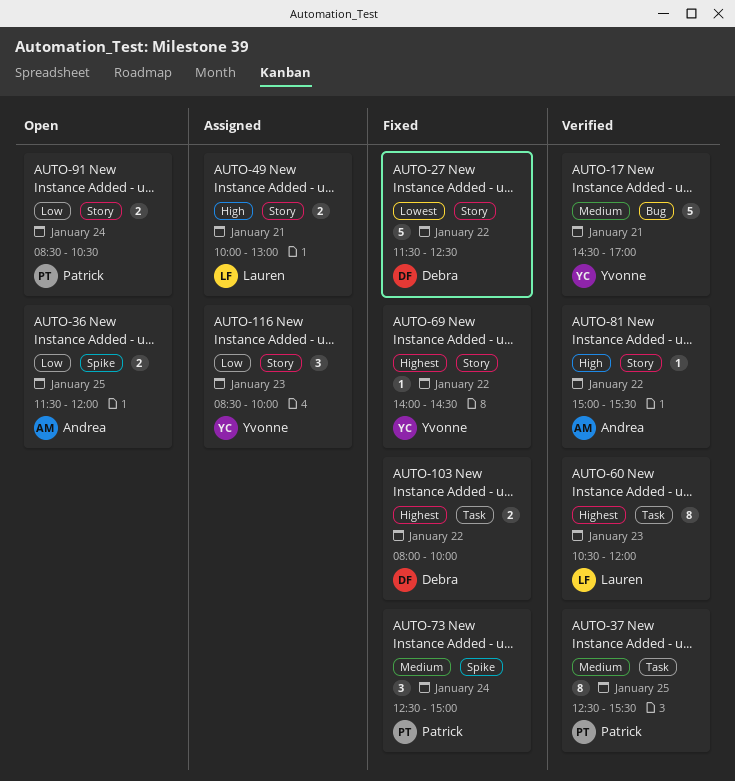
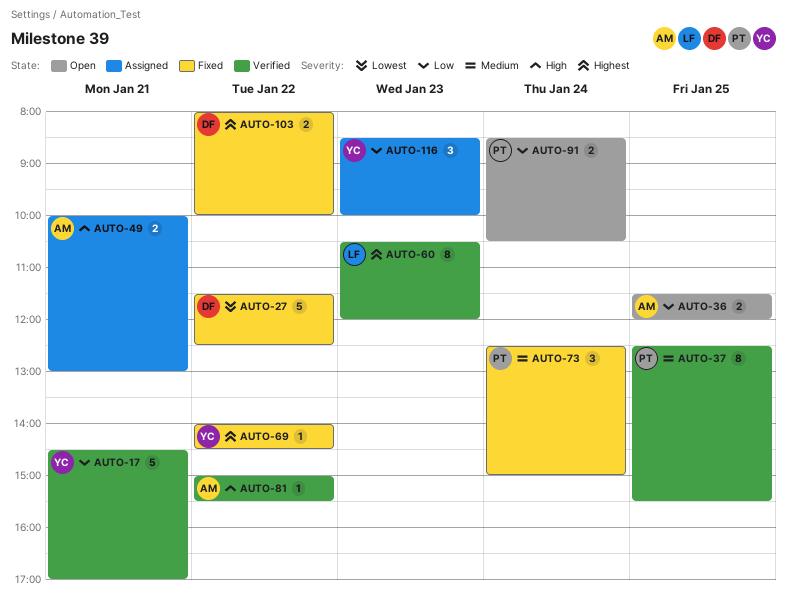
AUTO-17, priority: Medium -> Low
AUTO-49, owner: Lauren -> Andrea

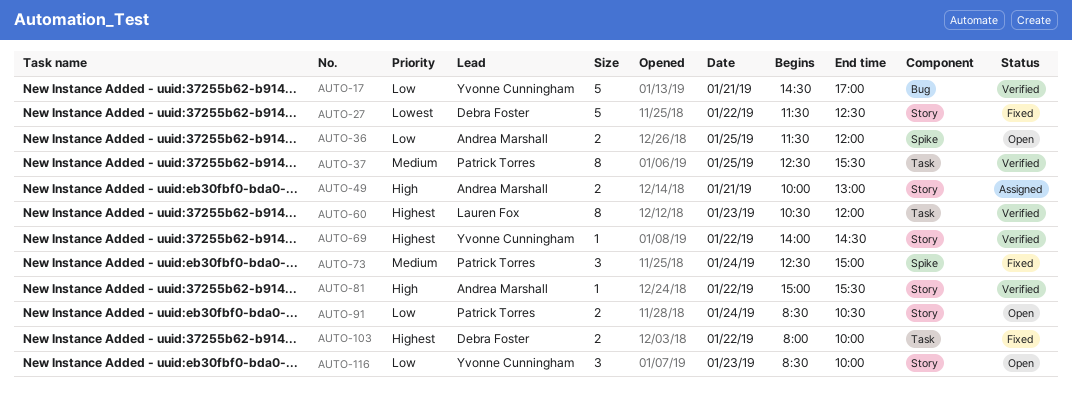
AUTO-69, status: Fixed -> Verified
AUTO-116, status: Assigned -> Open

